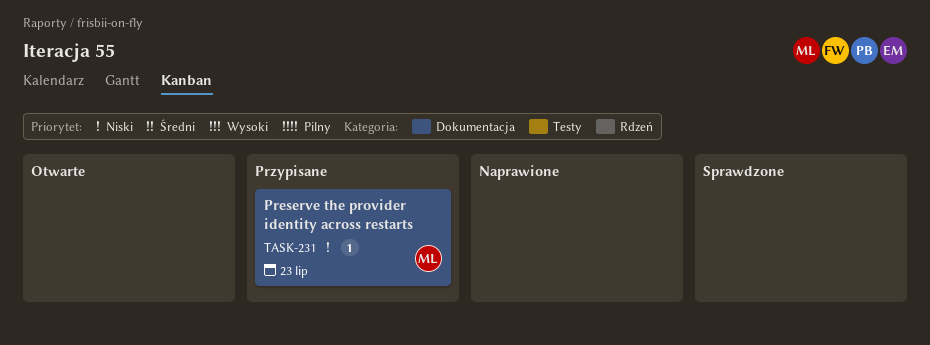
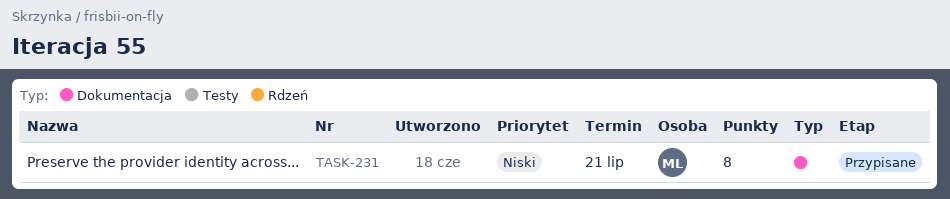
TASK-231, estimate: 1 -> 8
TASK-231, due: Jul 23 -> Jul 21

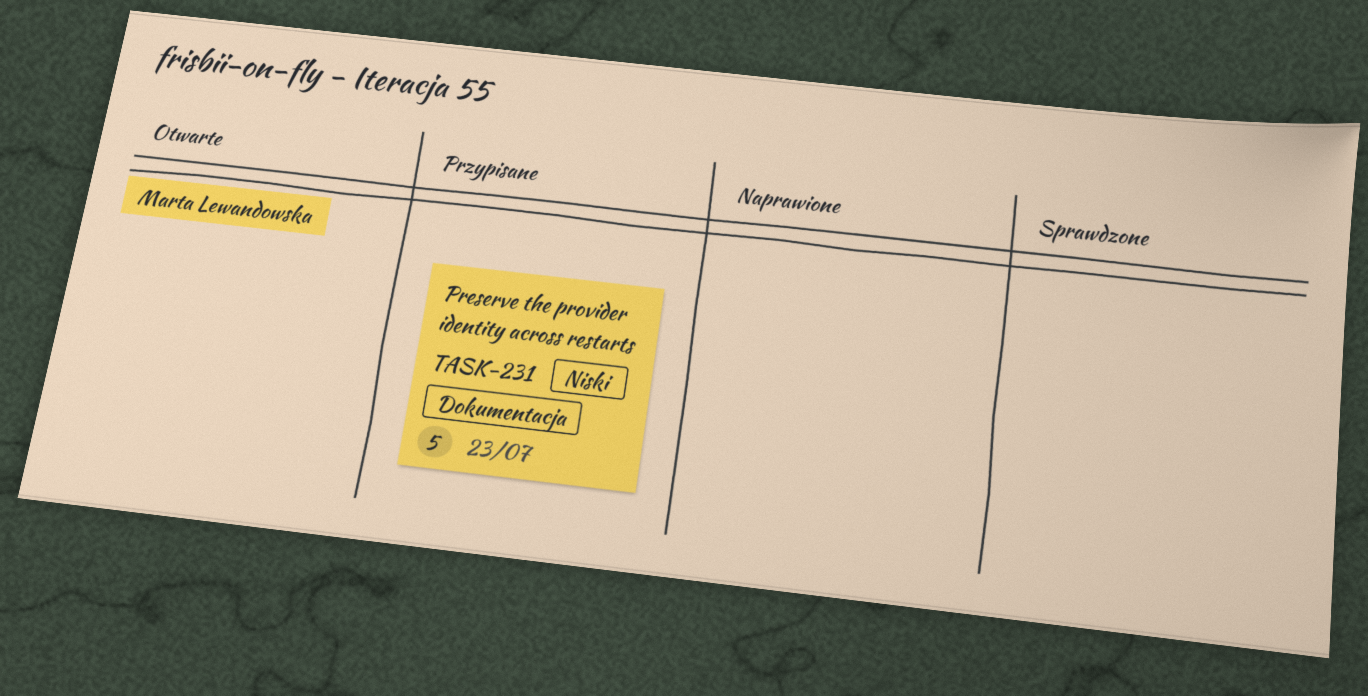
TASK-231, estimate: 8 -> 5
TASK-231, due: Jul 21 -> Jul 23

